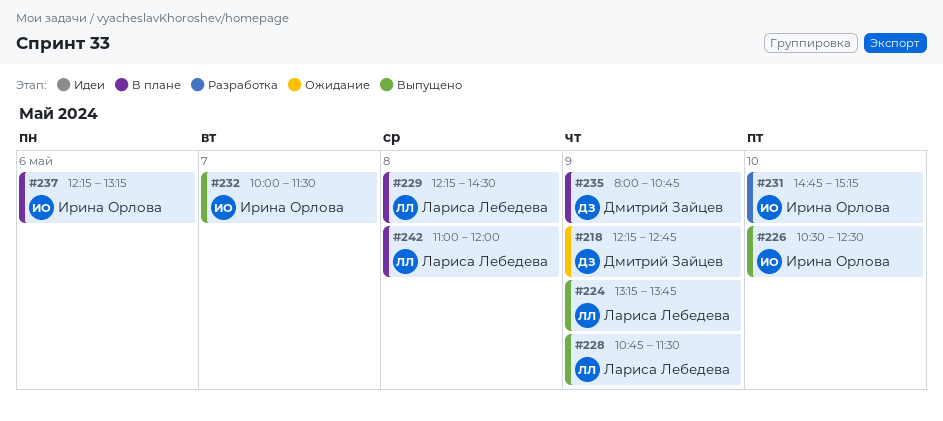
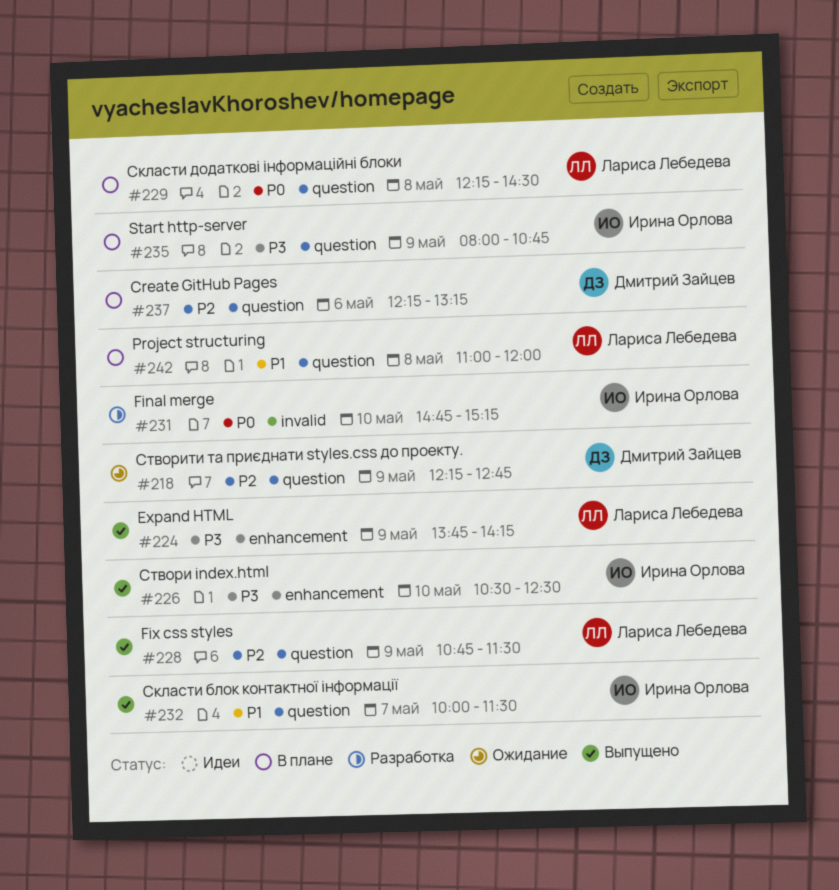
#224, begins: 13:15 -> 13:45
#224, ends: 13:45 -> 14:15
#235, owner: Дмитрий Зайцев -> Ирина Орлова
#237, owner: Ирина Орлова -> Дмитрий Зайцев

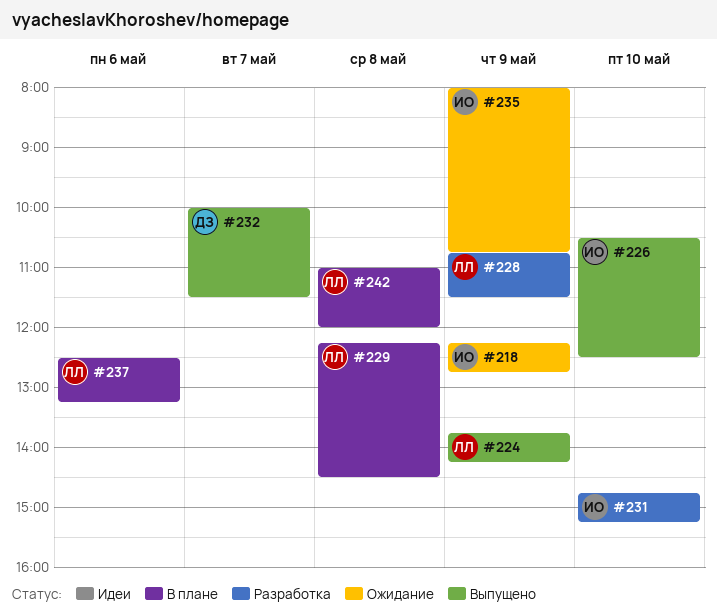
#218, owner: Дмитрий Зайцев -> Ирина Орлова
#228, status: Выпущено -> Разработка
#232, owner: Ирина Орлова -> Дмитрий Зайцев
#235, status: В плане -> Ожидание
#237, owner: Дмитрий Зайцев -> Лариса Лебедева
#237, begins: 12:15 -> 12:30

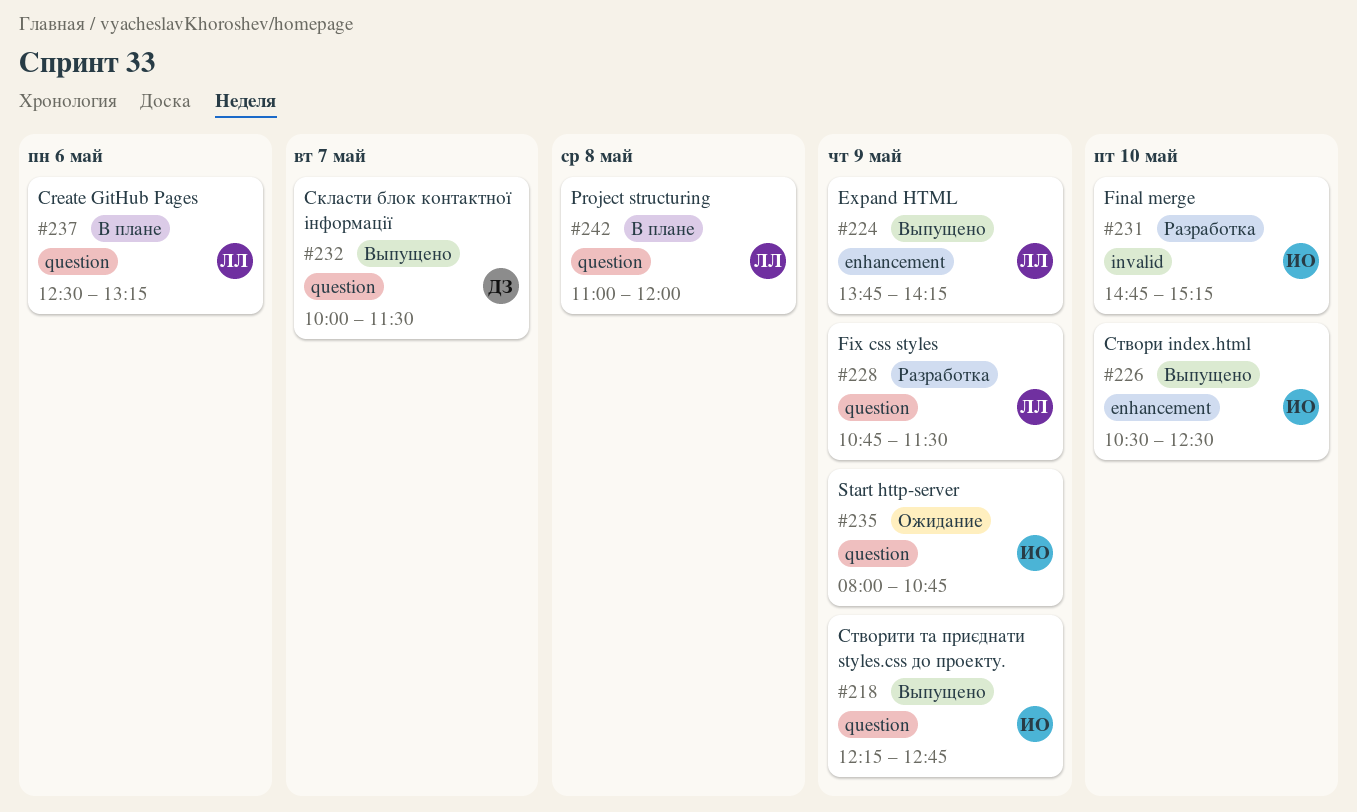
#218, status: Ожидание -> Выпущено
#229: present -> none

